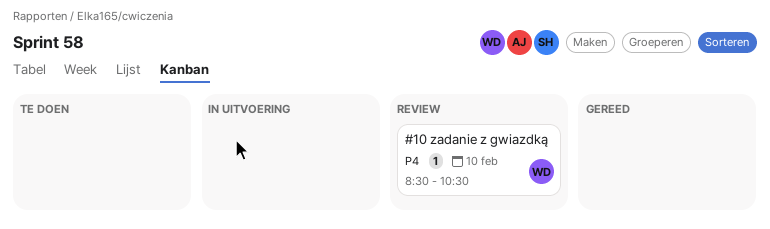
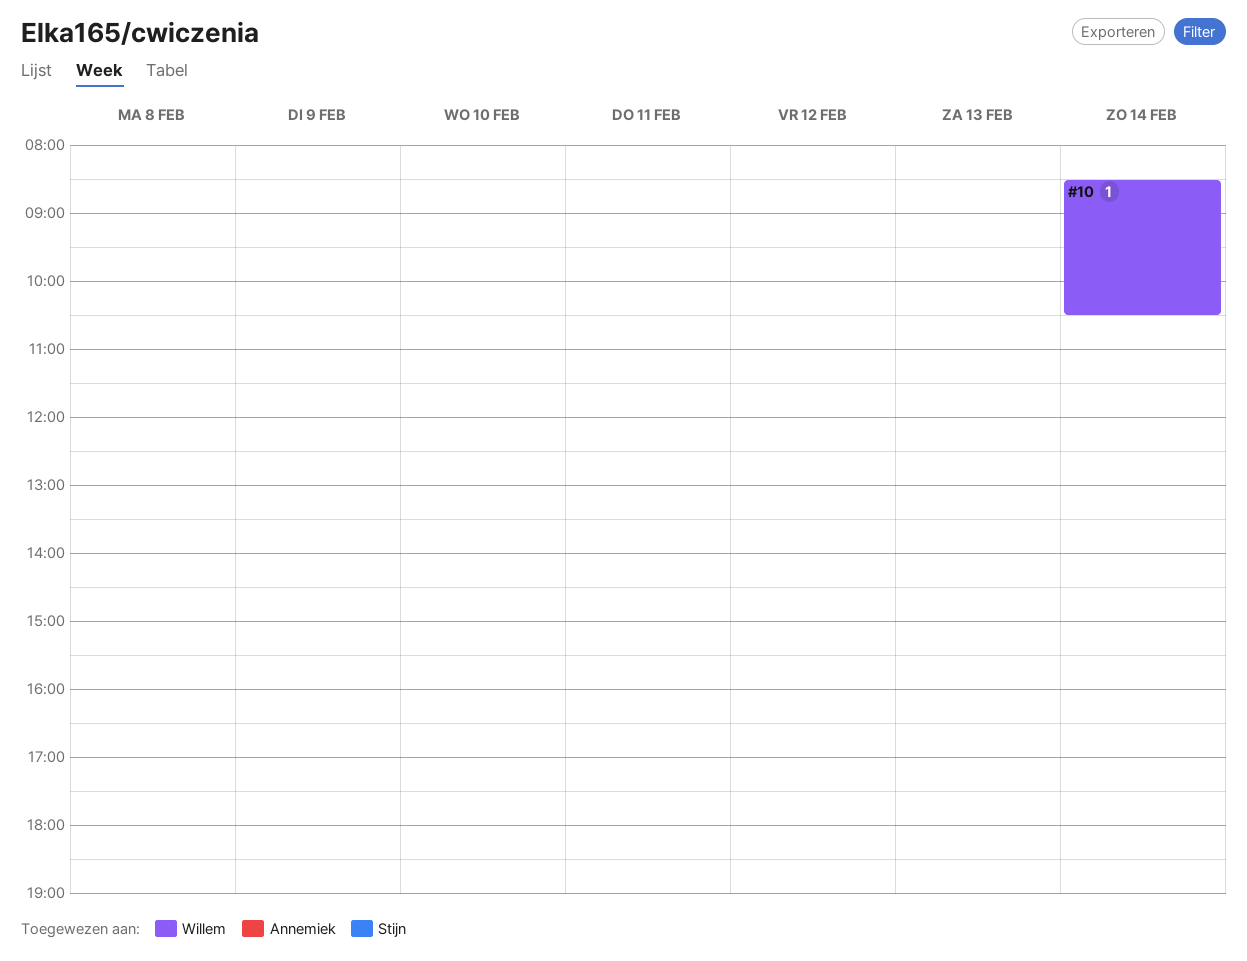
#10, day: Feb 10 -> Feb 14

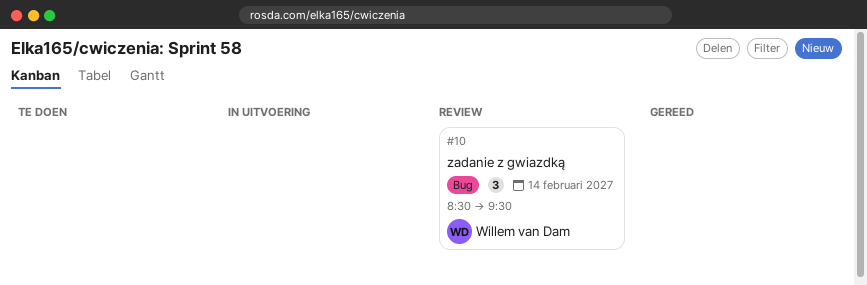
#10, estimate: 1 -> 3
#10, ends: 10:30 -> 09:30

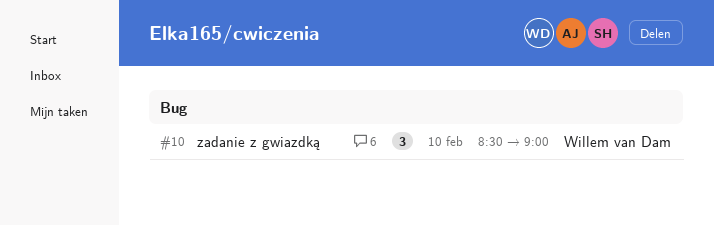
#10, day: Feb 14 -> Feb 10
#10, ends: 09:30 -> 09:00

